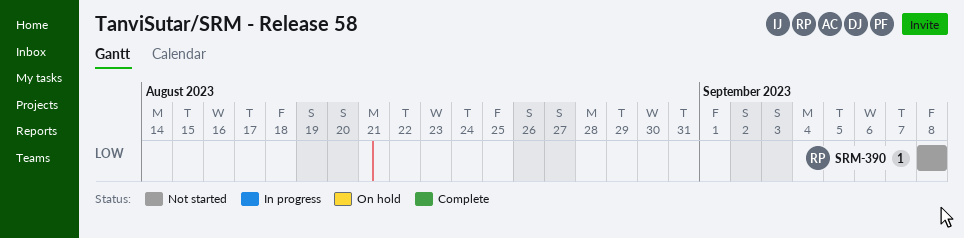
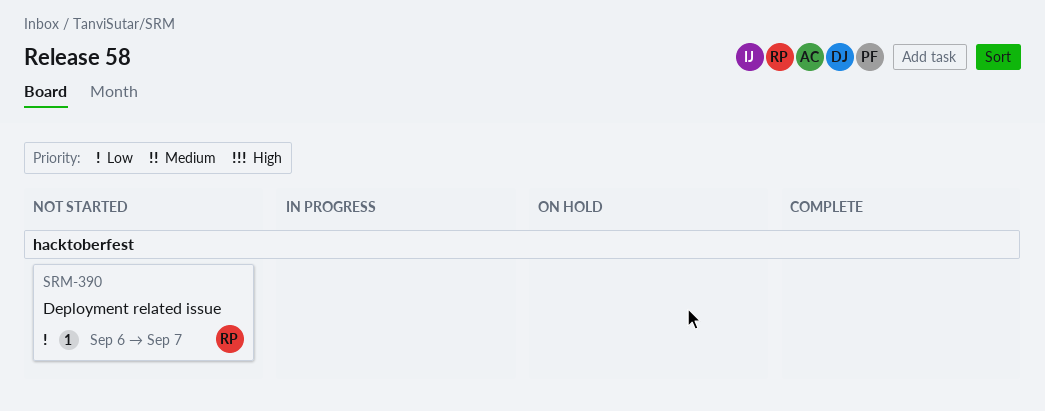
SRM-390, start: Sep 8 -> Sep 6
SRM-390, due: Sep 8 -> Sep 7

